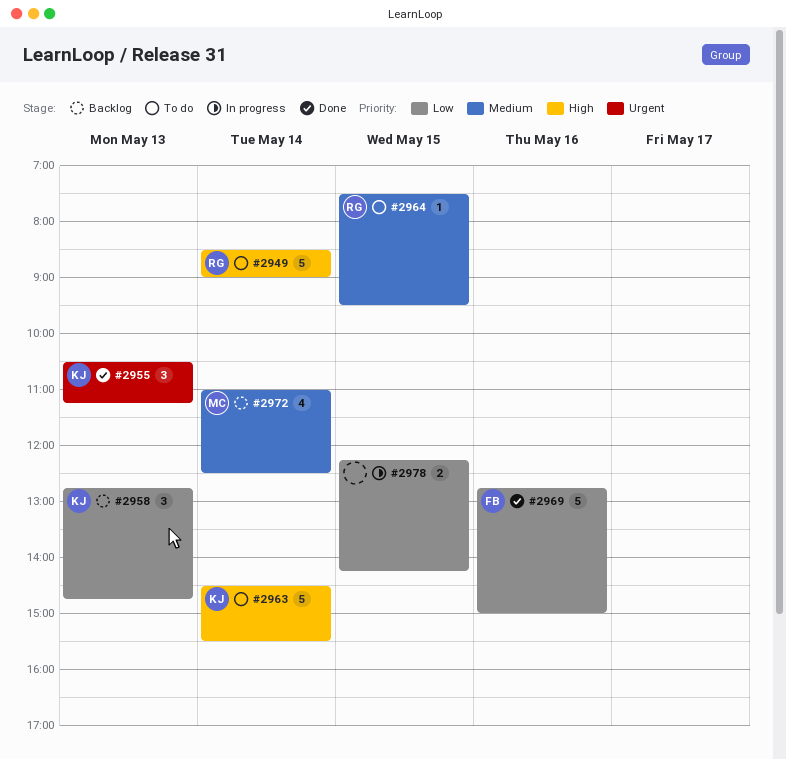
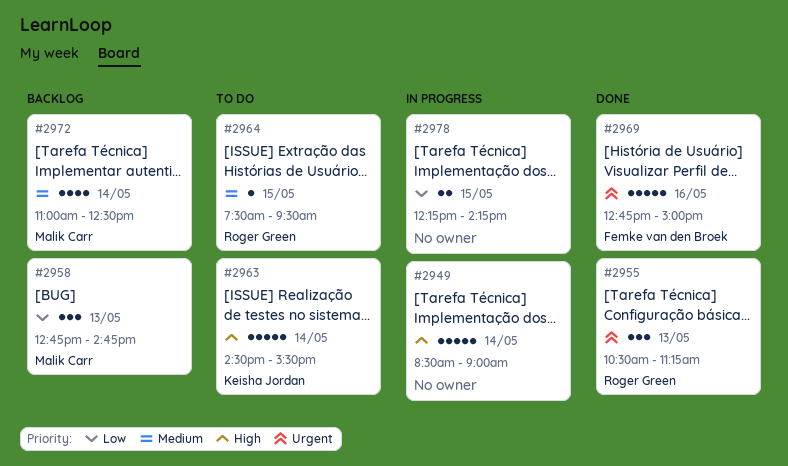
#2949, status: To do -> In progress
#2949, owner: Roger Green -> none
#2955, owner: Keisha Jordan -> Roger Green
#2958, owner: Keisha Jordan -> Malik Carr
#2969, priority: Low -> Urgent

